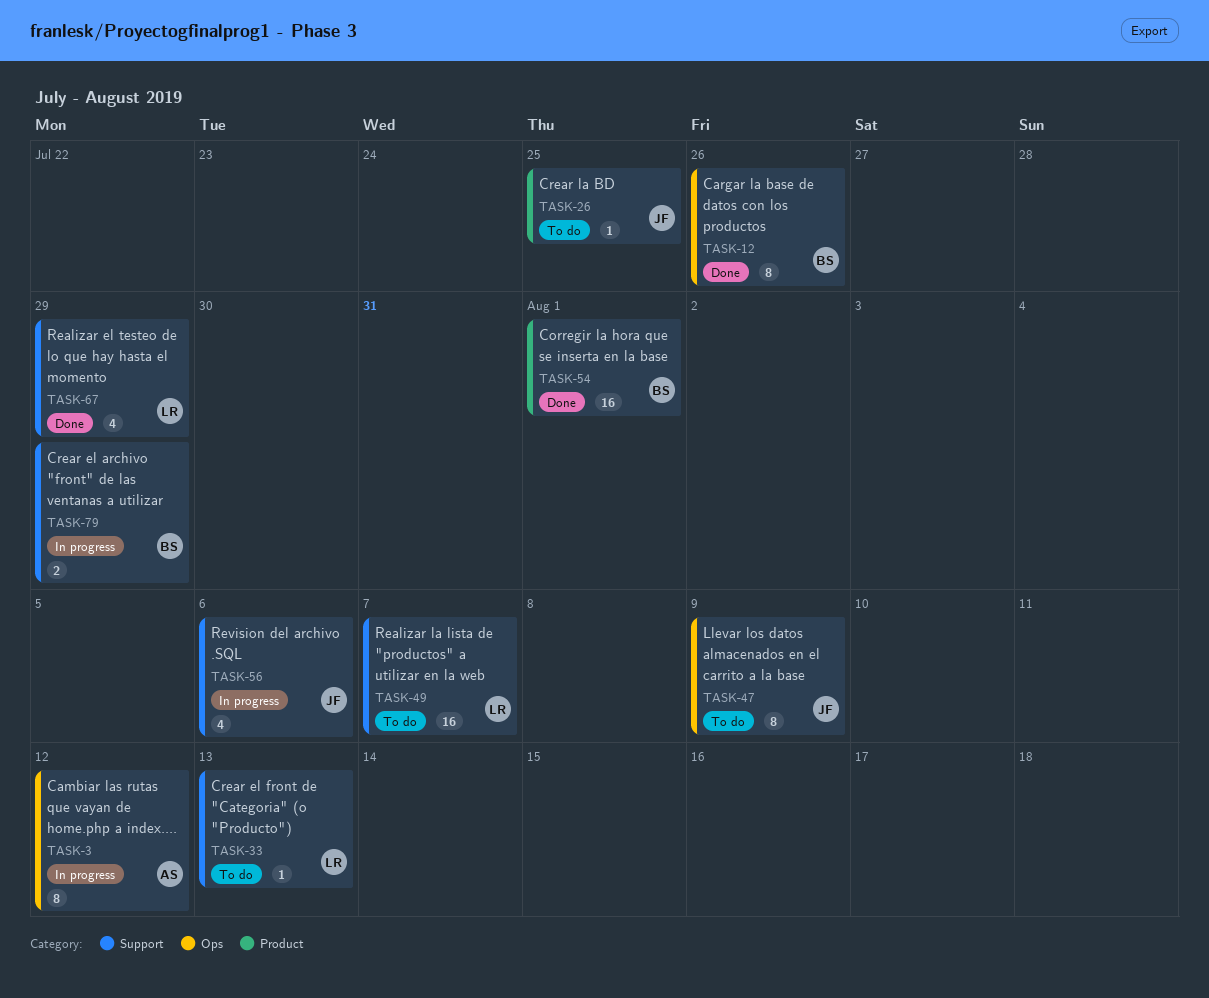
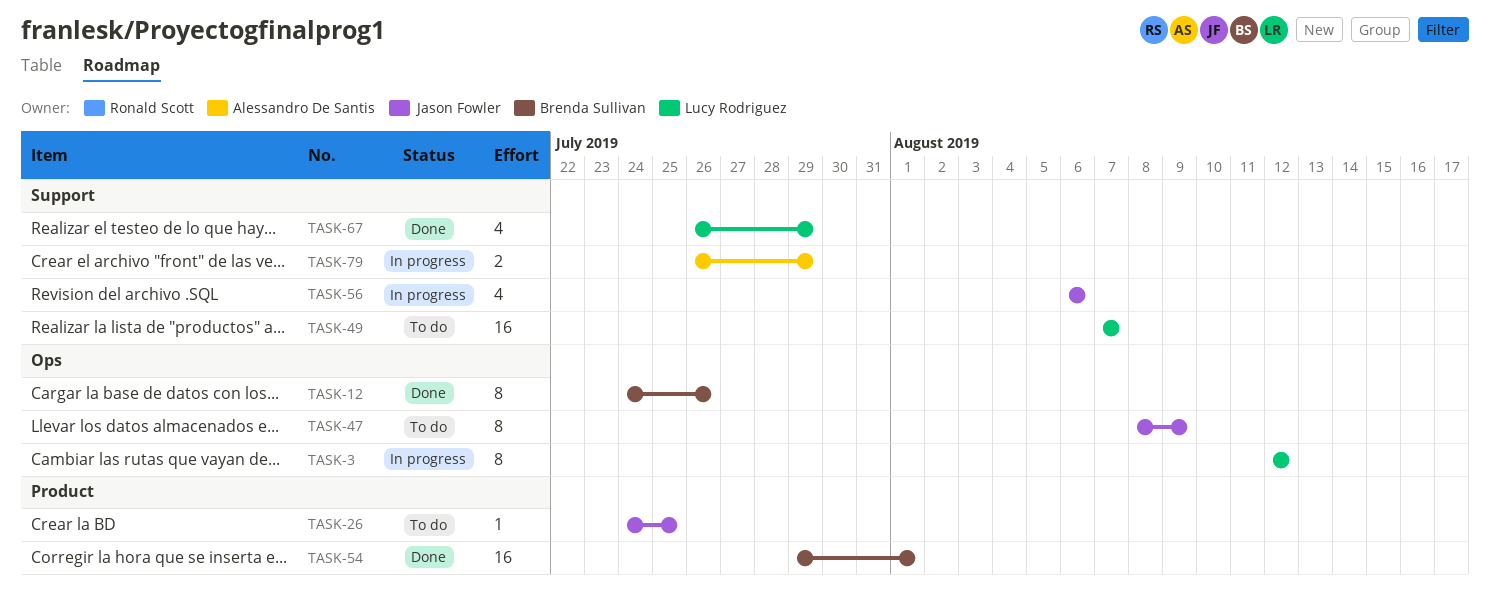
TASK-3, owner: Alessandro De Santis -> Lucy Rodriguez
TASK-33: present -> none
TASK-79, owner: Brenda Sullivan -> Alessandro De Santis

